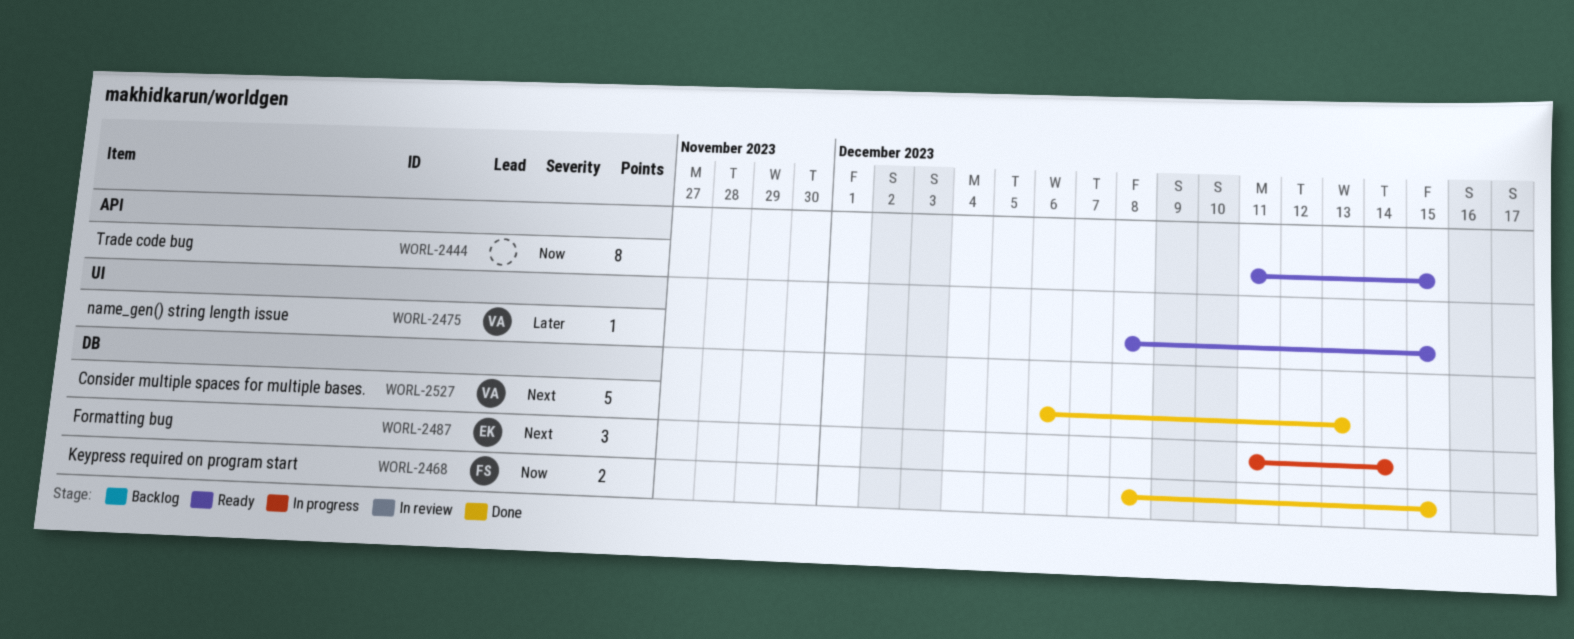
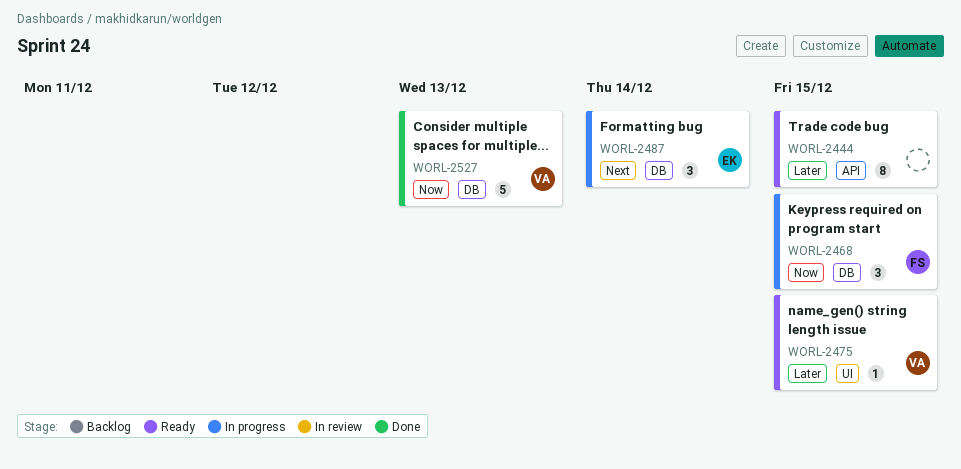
WORL-2444, priority: Now -> Later
WORL-2468, status: Done -> In progress
WORL-2468, estimate: 2 -> 3
WORL-2527, priority: Next -> Now

